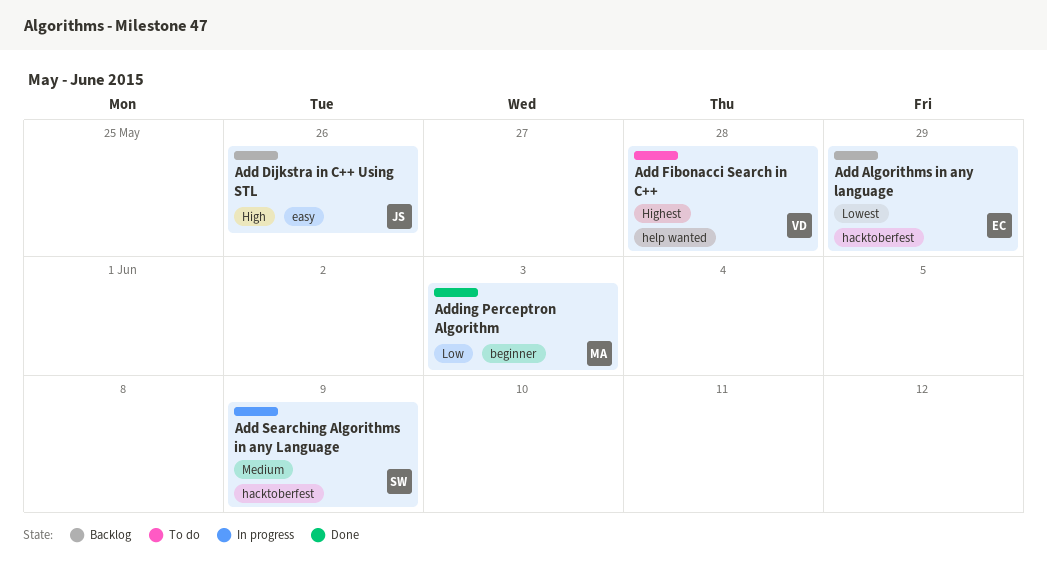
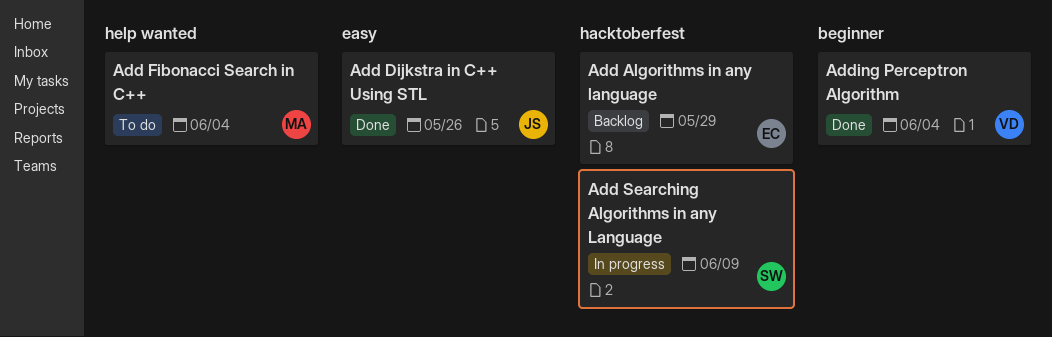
Add Dijkstra in C++ Using STL, status: Backlog -> Done
Add Fibonacci Search in C++, owner: VD -> MA
Add Fibonacci Search in C++, due: May 28 -> Jun 4
Adding Perceptron Algorithm, owner: MA -> VD
Adding Perceptron Algorithm, due: Jun 3 -> Jun 4

